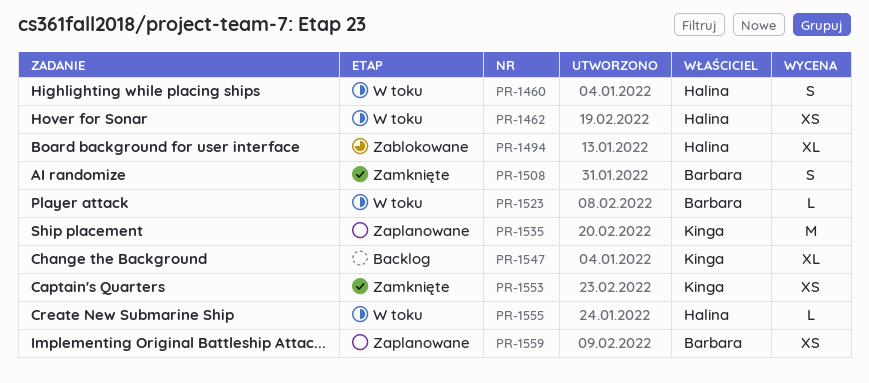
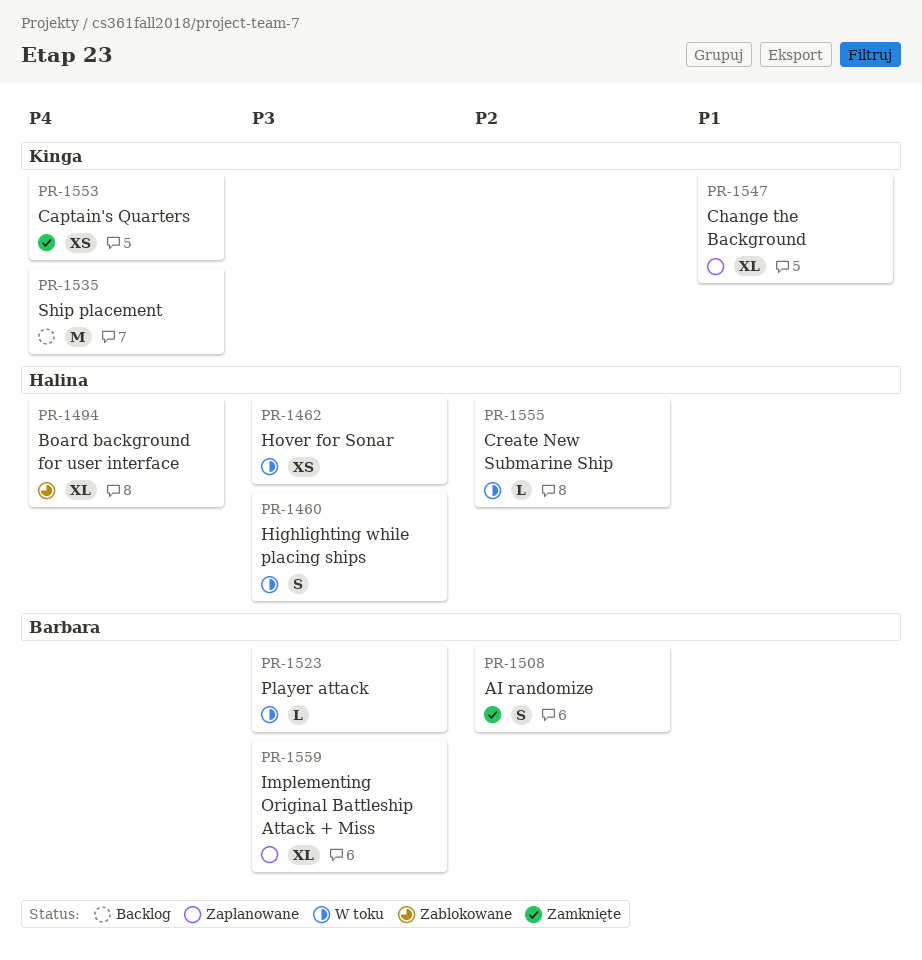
PR-1535, status: Zaplanowane -> Backlog
PR-1547, status: Backlog -> Zaplanowane
PR-1559, estimate: XS -> XL

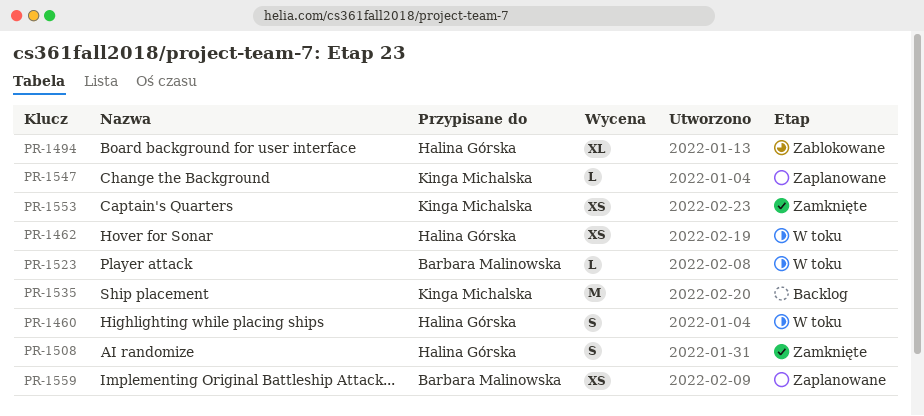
PR-1508, owner: Barbara Malinowska -> Halina Górska
PR-1547, estimate: XL -> L
PR-1555: present -> none
PR-1559, estimate: XL -> XS

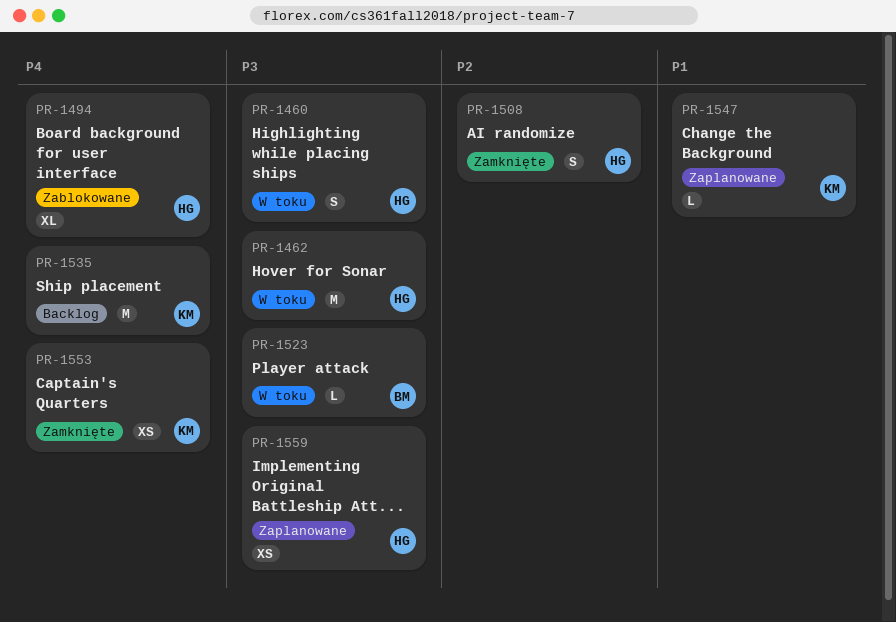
PR-1462, estimate: XS -> M
PR-1559, owner: Barbara Malinowska -> Halina Górska

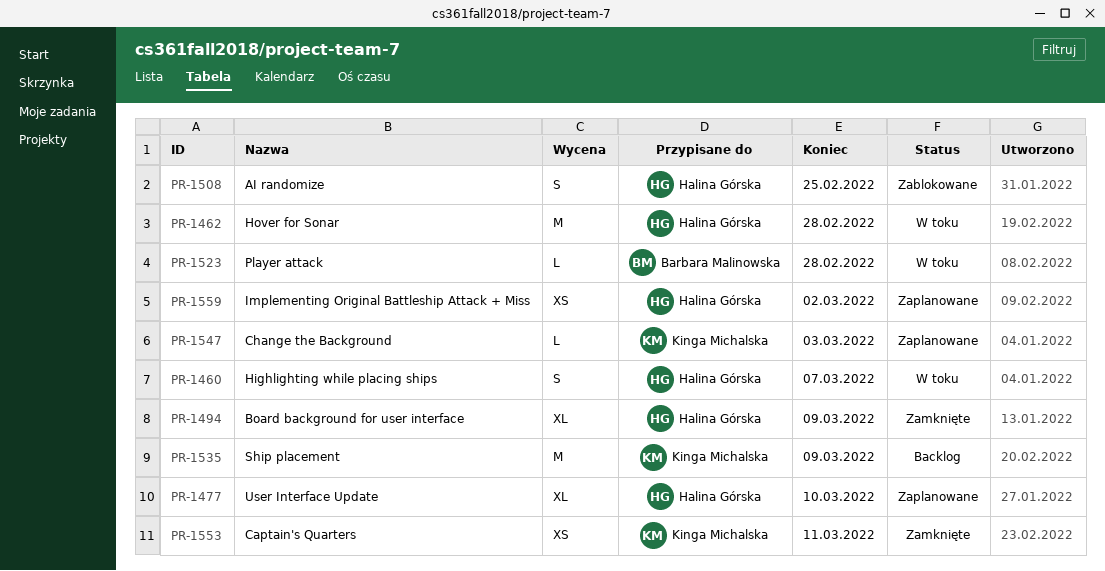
PR-1477: none -> present
PR-1494, status: Zablokowane -> Zamknięte
PR-1508, status: Zamknięte -> Zablokowane

